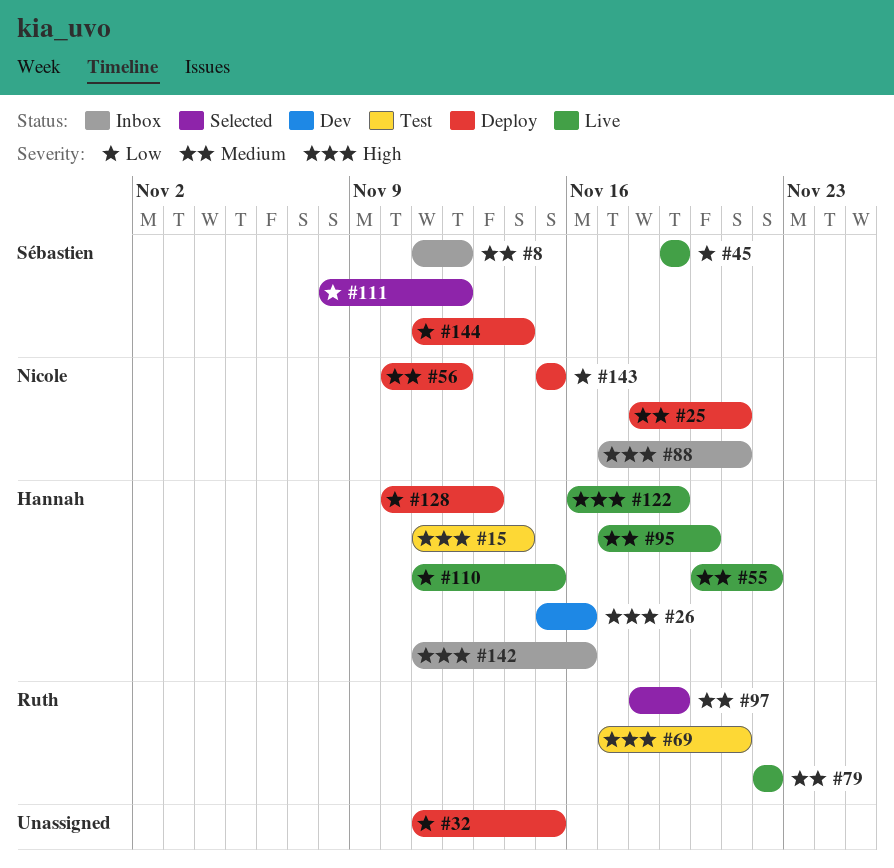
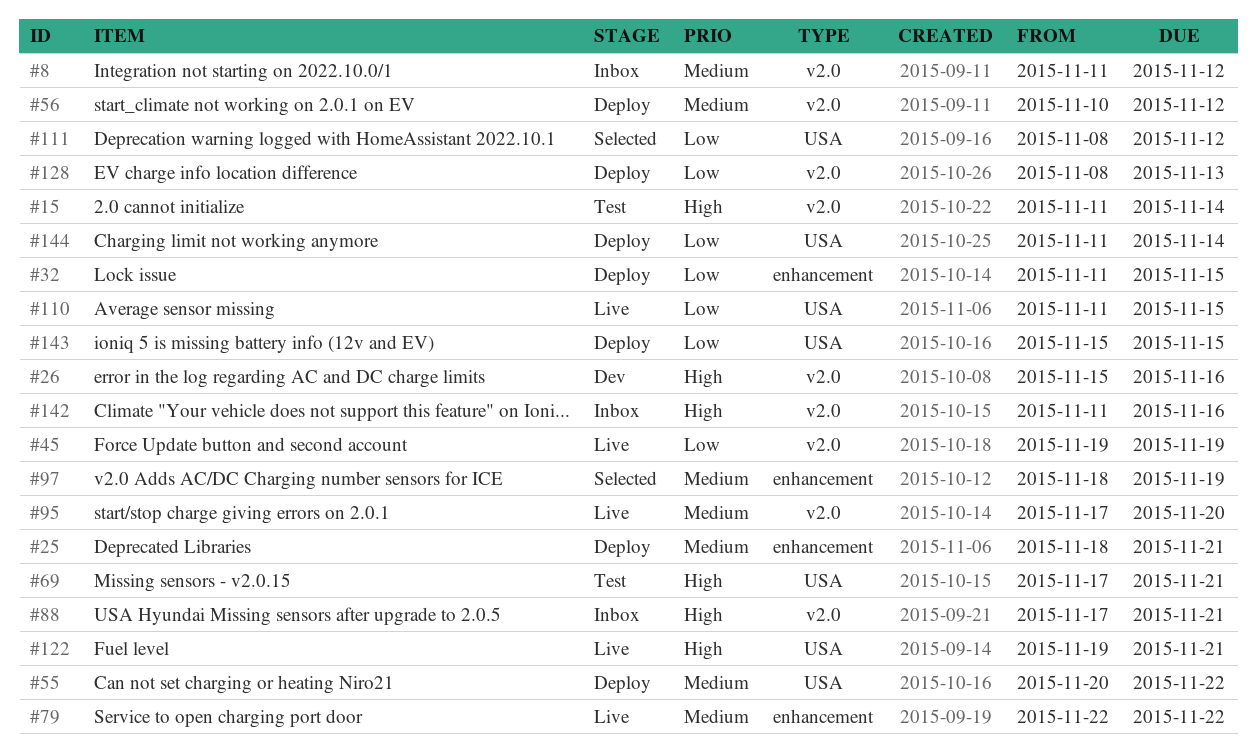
#55, status: Live -> Deploy
#122, start: Nov 16 -> Nov 19
#122, due: Nov 19 -> Nov 21
#128, start: Nov 10 -> Nov 8

